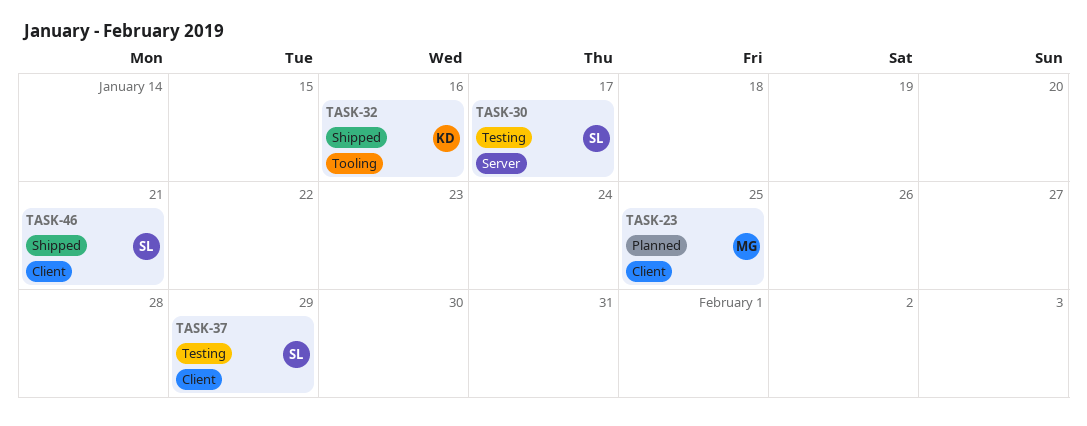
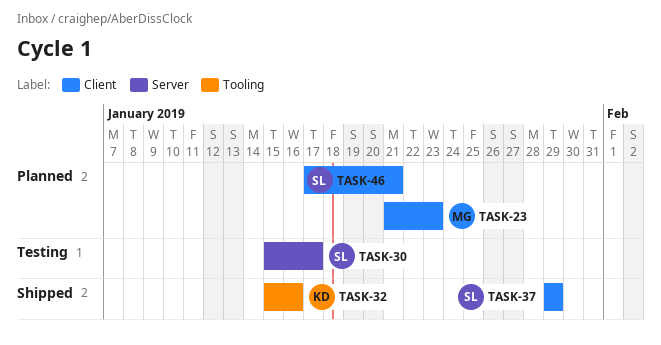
TASK-23, due: Jan 25 -> Jan 23
TASK-37, status: Testing -> Shipped
TASK-46, status: Shipped -> Planned

